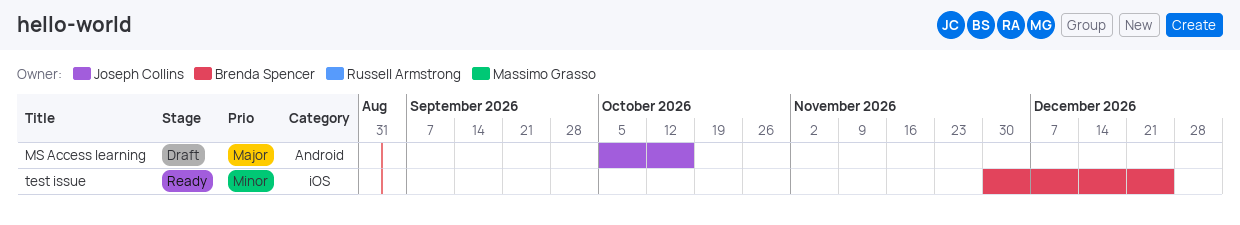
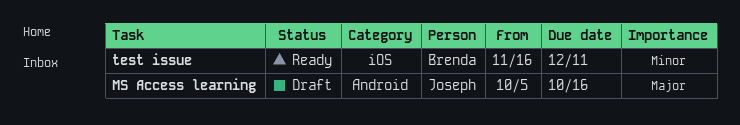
test issue, start: Nov 30 -> Nov 16
test issue, due: Dec 25 -> Dec 11

